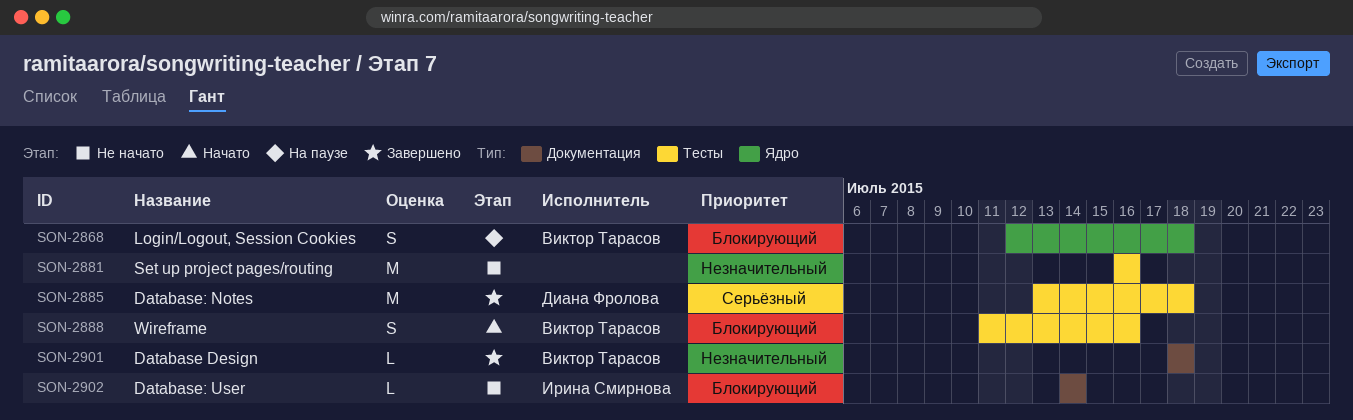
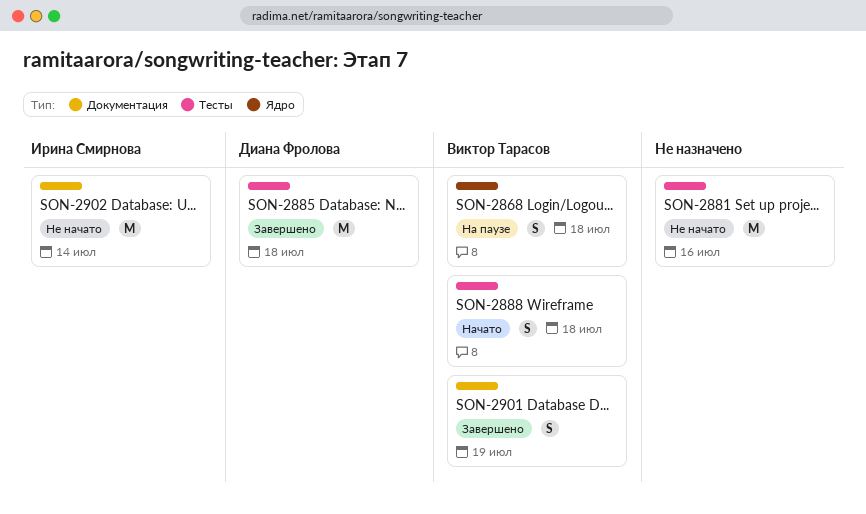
SON-2888, due: Jul 16 -> Jul 18
SON-2901, estimate: L -> S
SON-2901, due: Jul 18 -> Jul 19
SON-2902, estimate: L -> M

